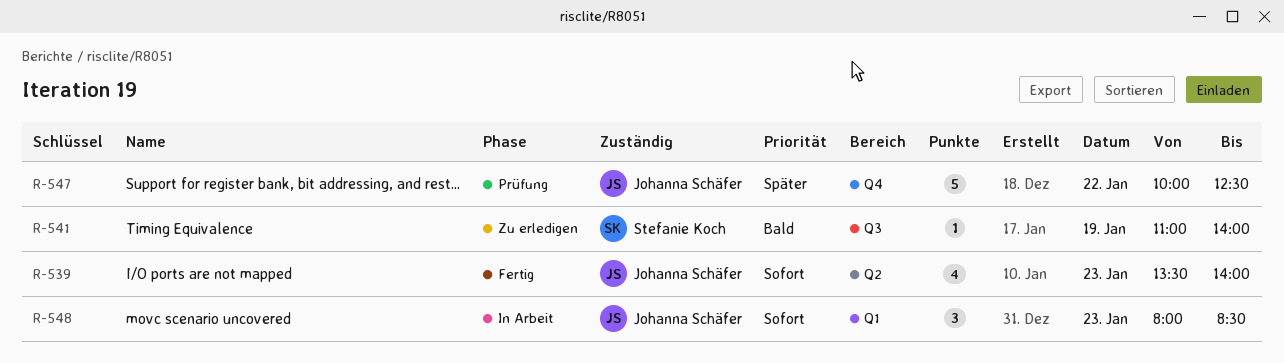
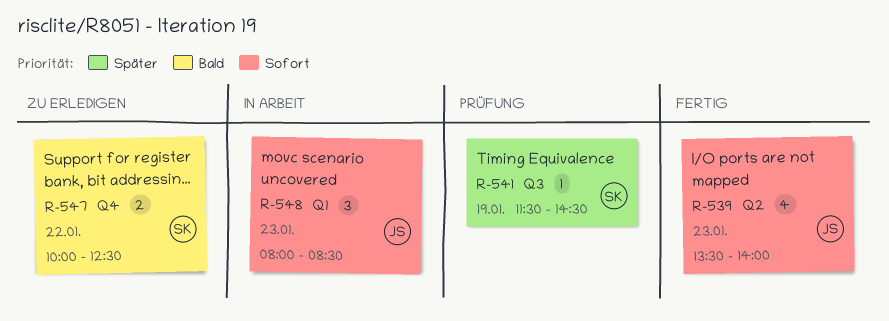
R-541, status: Zu erledigen -> Prüfung
R-541, priority: Bald -> Später
R-541, begins: 11:00 -> 11:30
R-541, ends: 14:00 -> 14:30
R-547, status: Prüfung -> Zu erledigen
R-547, owner: Johanna Schäfer -> Stefanie Koch
R-547, priority: Später -> Bald
R-547, estimate: 5 -> 2

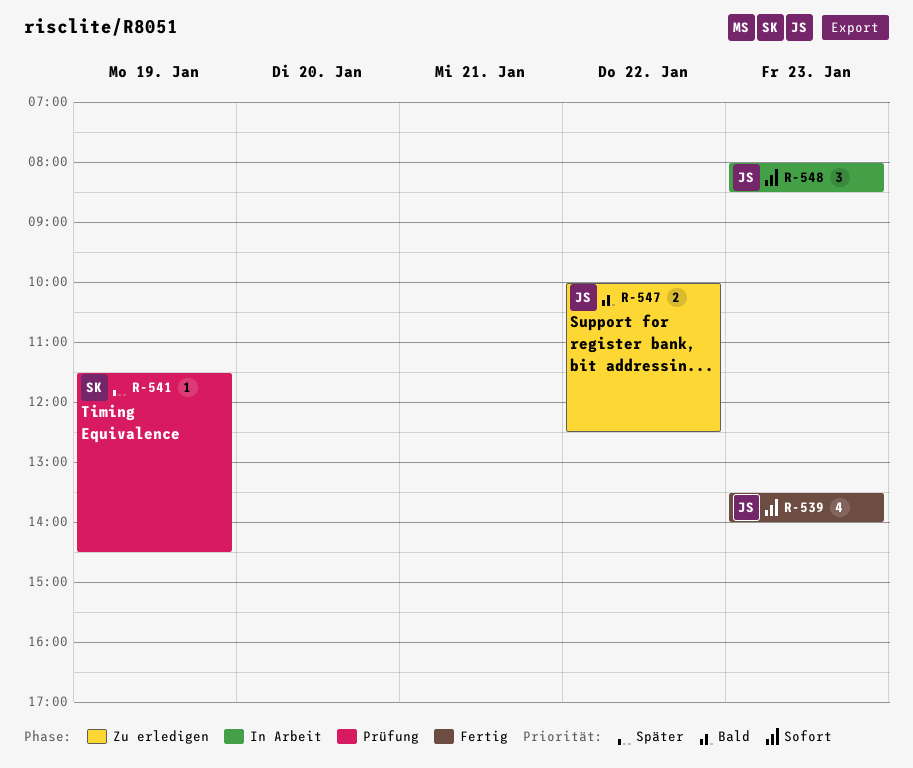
R-547, owner: SK -> JS

